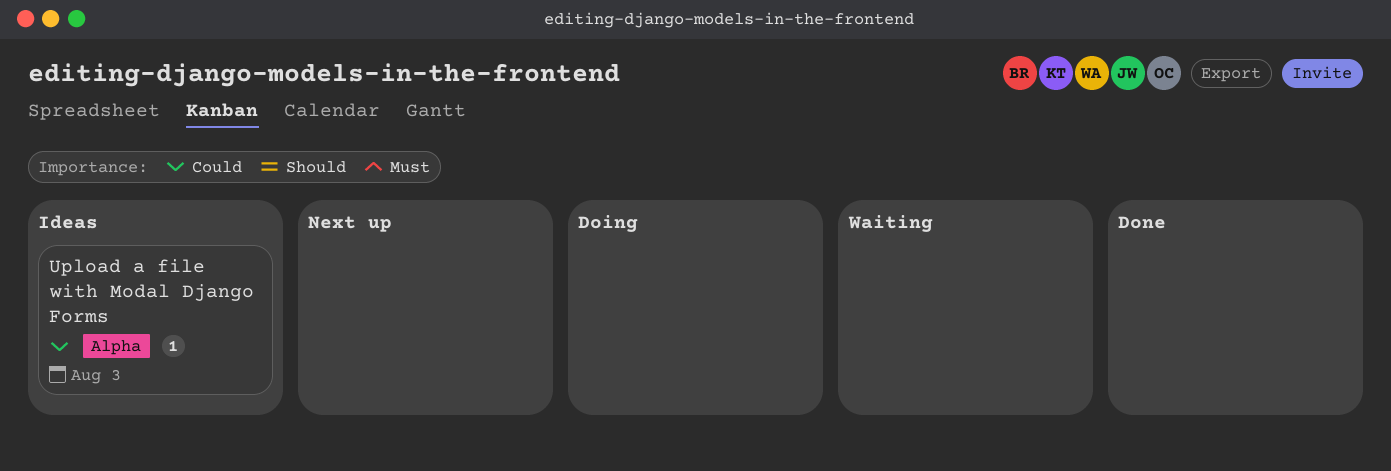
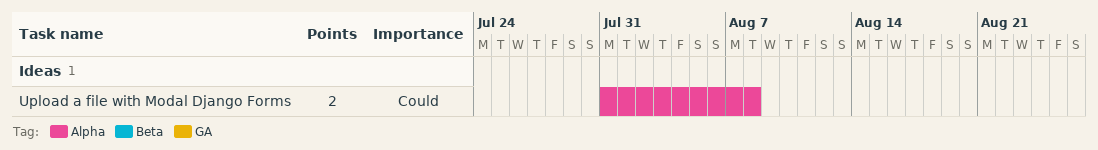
Upload a file with Modal Django Forms, estimate: 1 -> 2
Upload a file with Modal Django Forms, due: Aug 3 -> Aug 8

